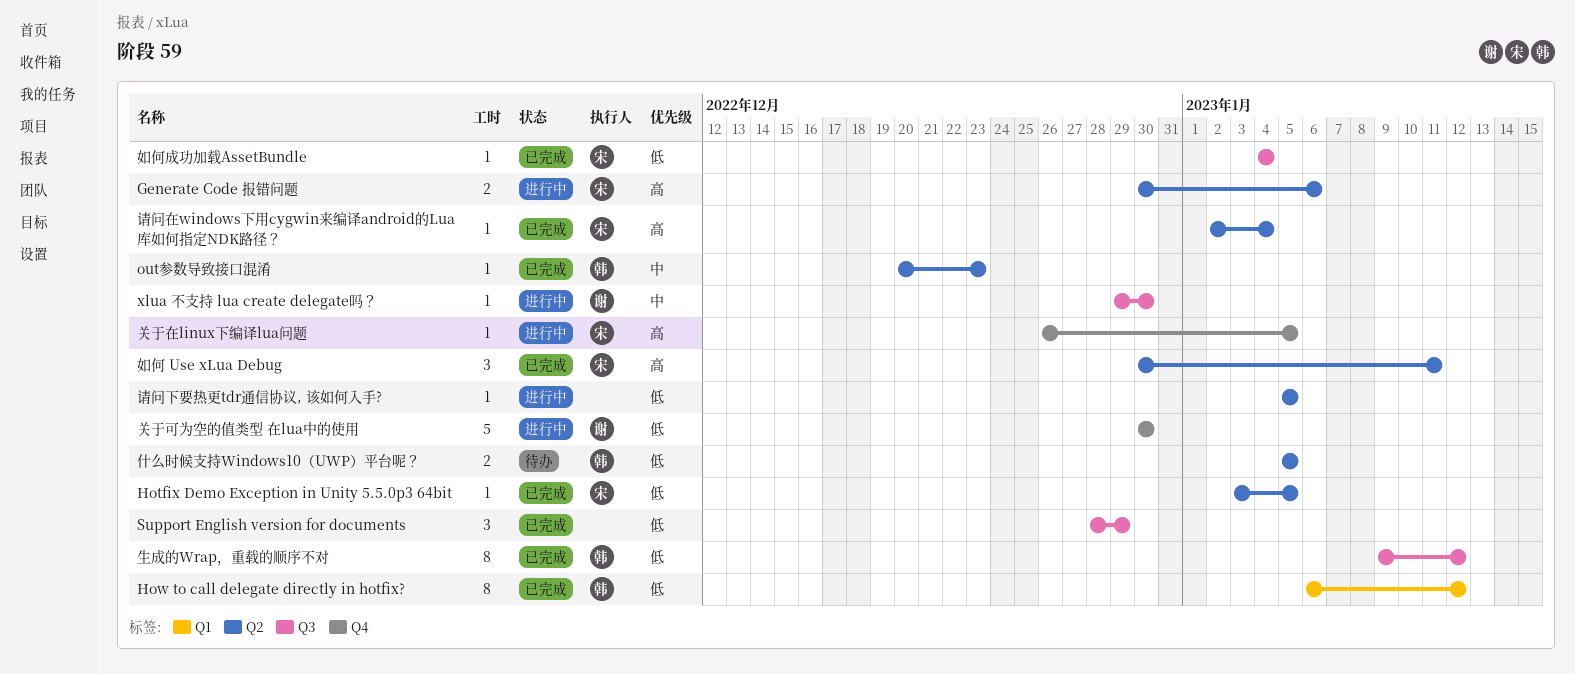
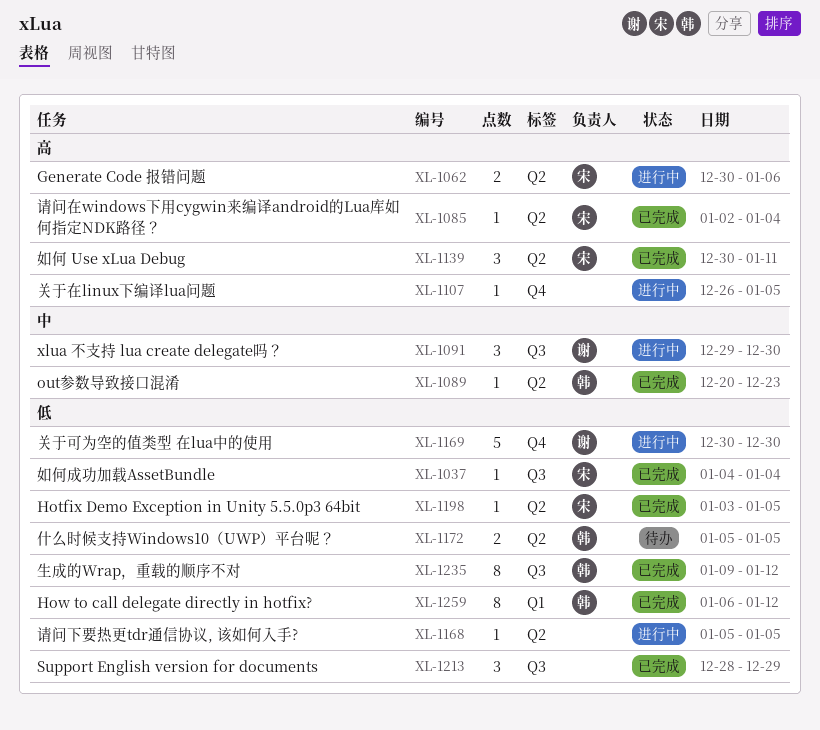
xlua 不支持 lua create delegate吗？, estimate: 1 -> 3
关于在linux下编译lua问题, owner: 宋 -> none

